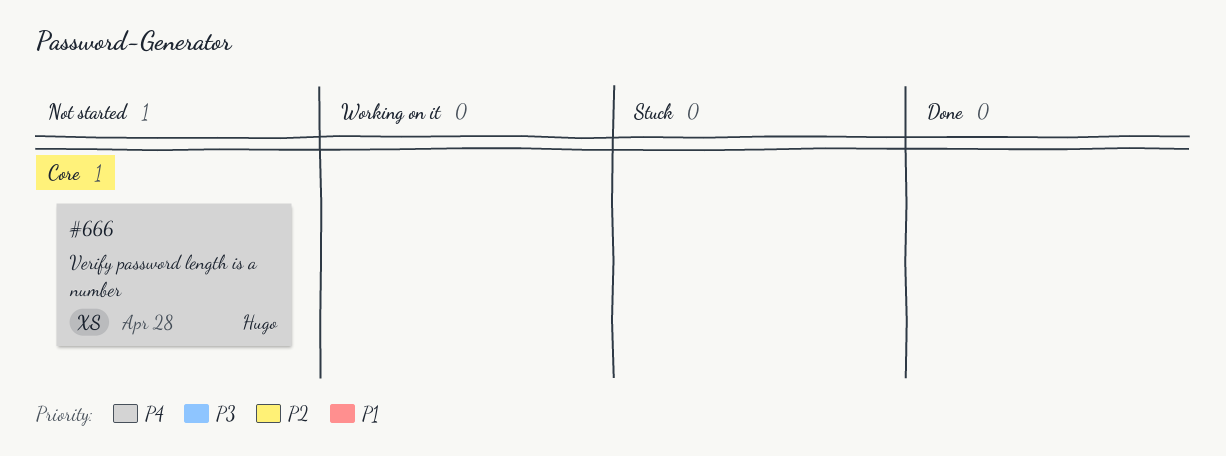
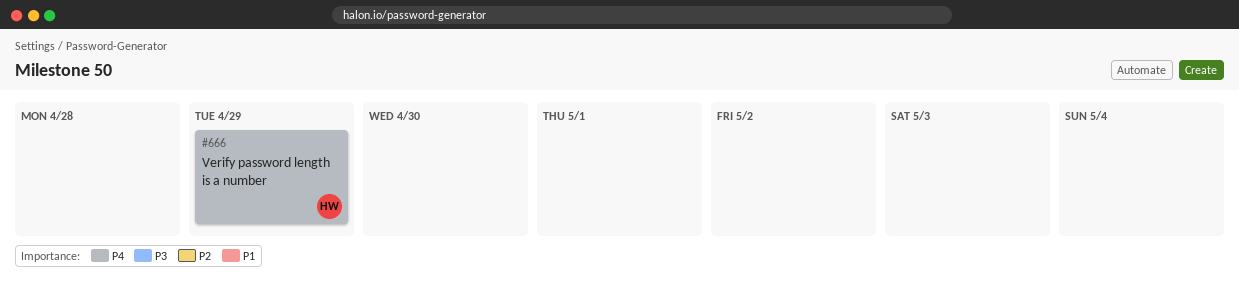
#666, due: Apr 28 -> Apr 29

